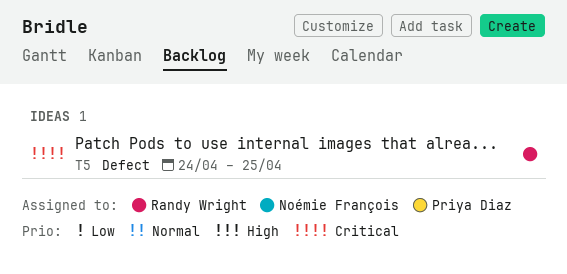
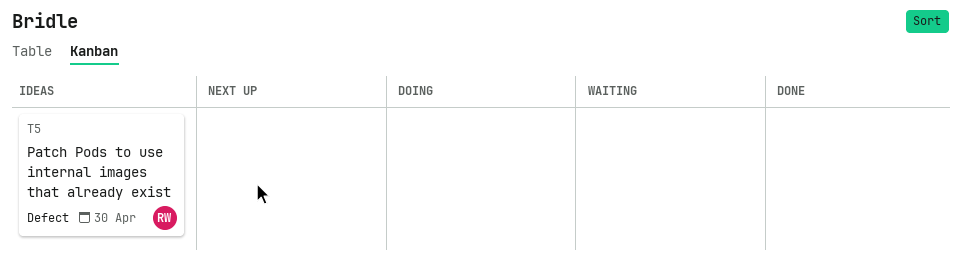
T5, due: Apr 25 -> Apr 30

